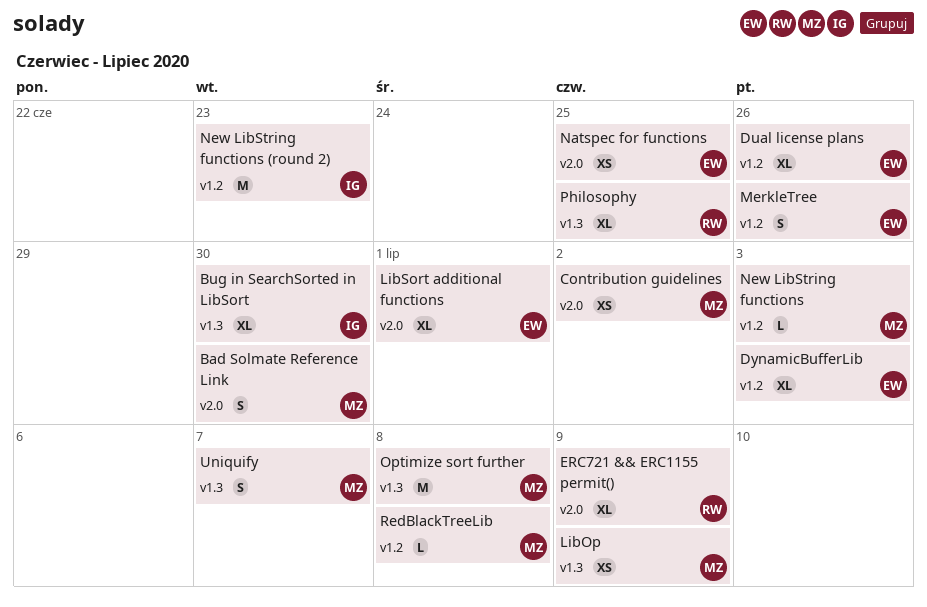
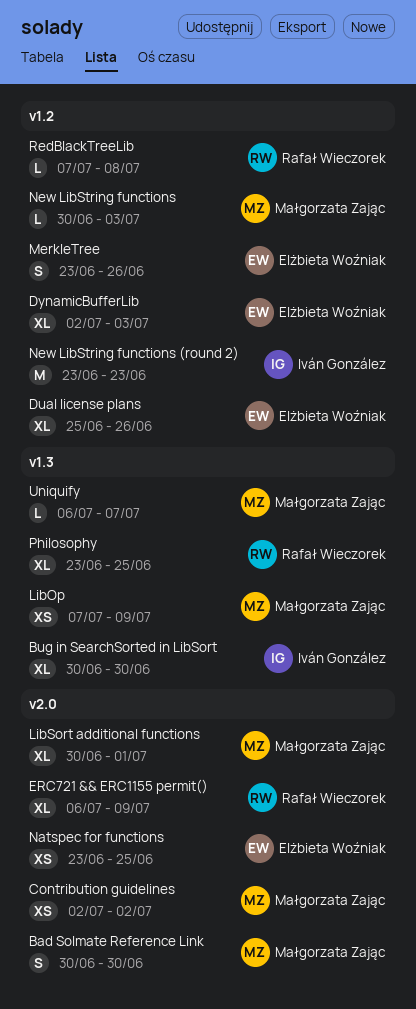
LibSort additional functions, owner: Elżbieta Woźniak -> Małgorzata Zając
Optimize sort further: present -> none
RedBlackTreeLib, owner: Małgorzata Zając -> Rafał Wieczorek
Uniquify, estimate: S -> L

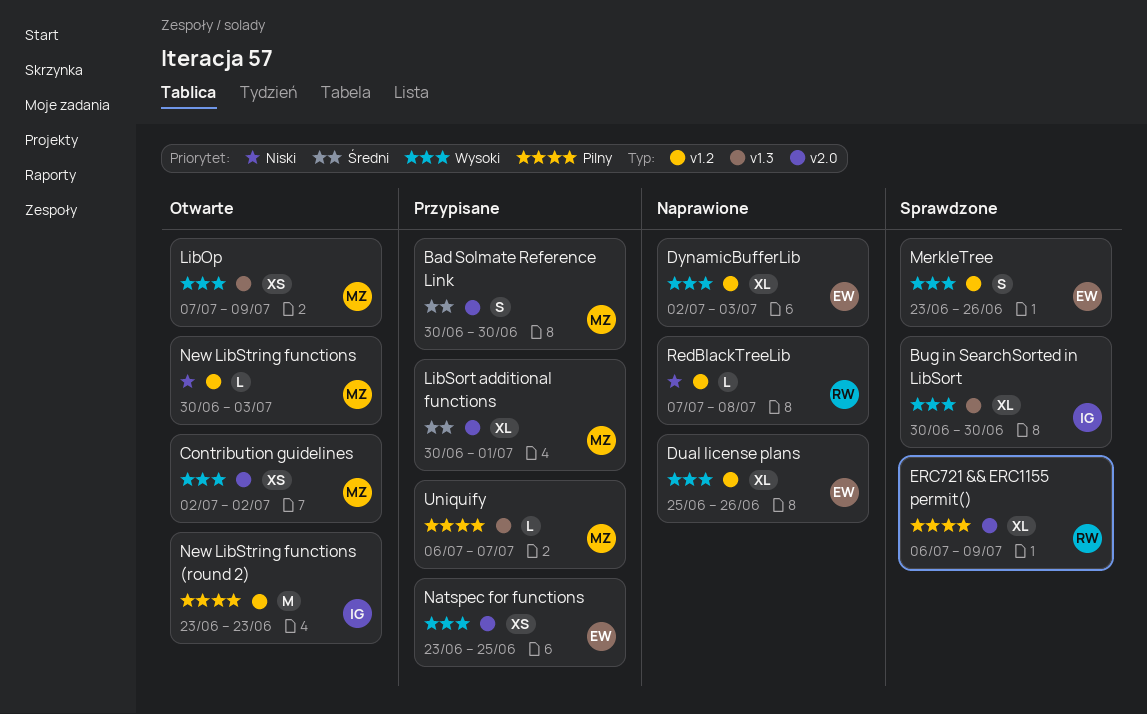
Philosophy: present -> none

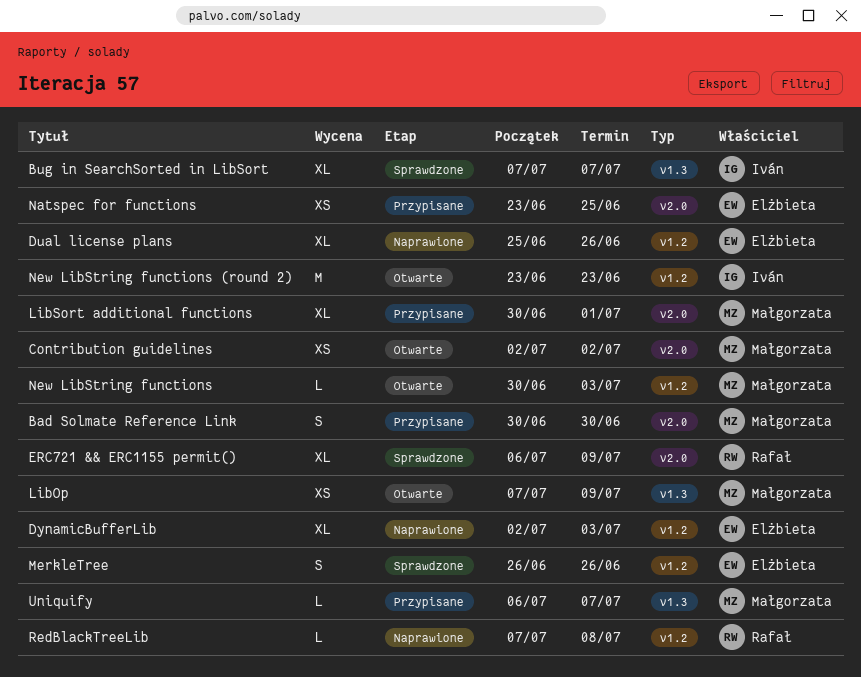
Bug in SearchSorted in LibSort, start: Jun 30 -> Jul 7
Bug in SearchSorted in LibSort, due: Jun 30 -> Jul 7
MerkleTree, start: Jun 23 -> Jun 26

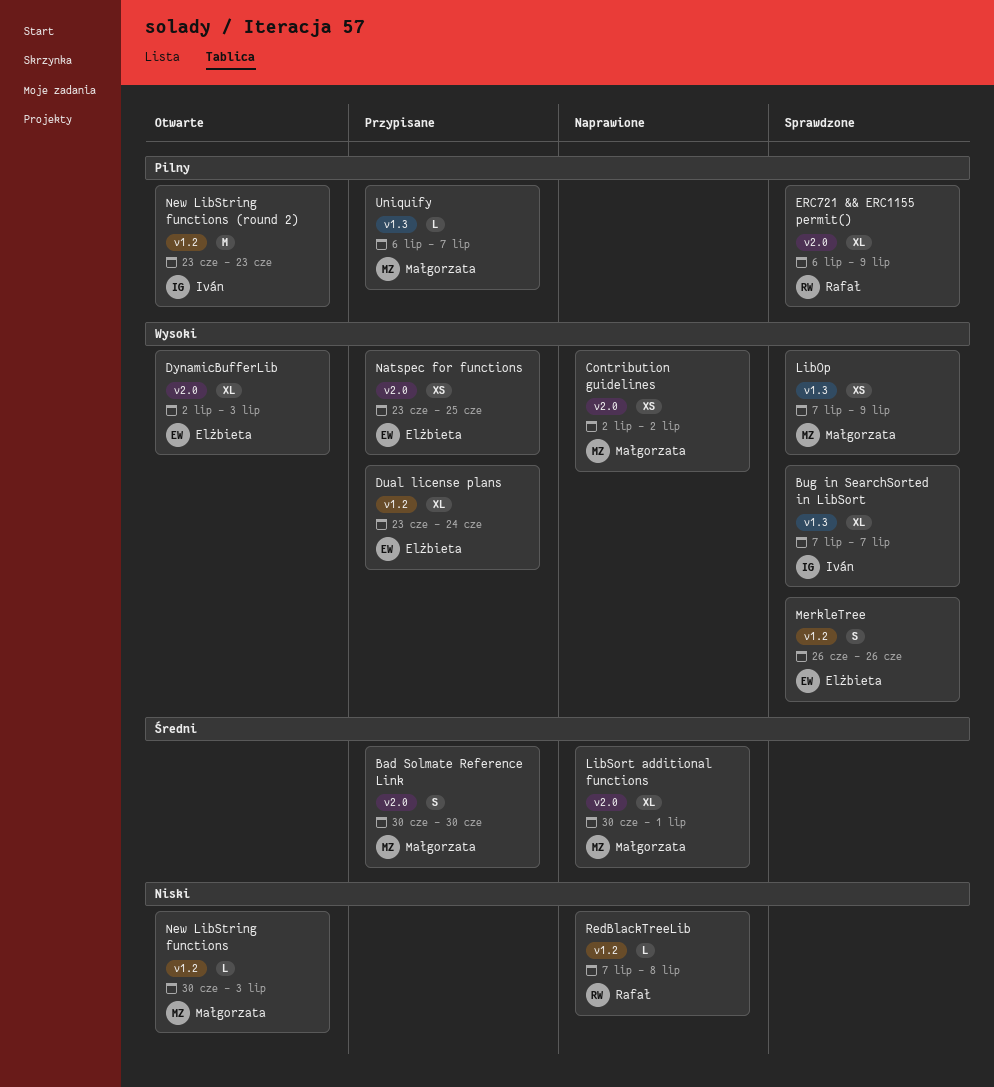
Contribution guidelines, status: Otwarte -> Naprawione
Dual license plans, status: Naprawione -> Przypisane
Dual license plans, start: Jun 25 -> Jun 23
Dual license plans, due: Jun 26 -> Jun 24
DynamicBufferLib, status: Naprawione -> Otwarte
DynamicBufferLib, label: v1.2 -> v2.0
LibOp, status: Otwarte -> Sprawdzone
LibSort additional functions, status: Przypisane -> Naprawione

